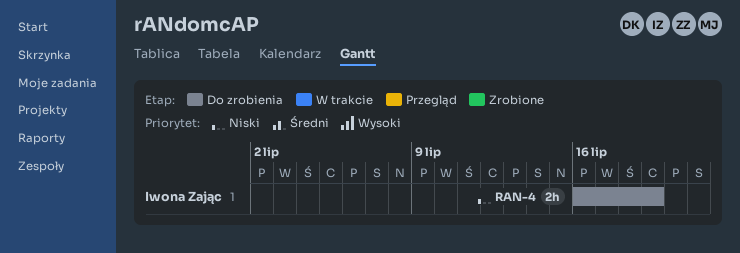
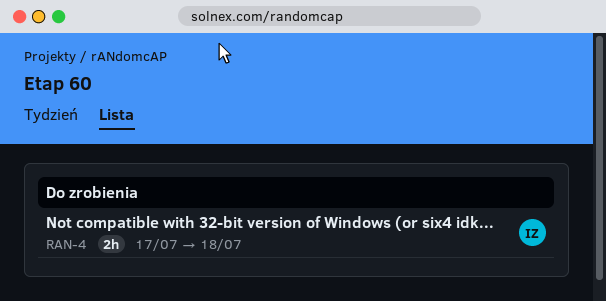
RAN-4, start: Jul 16 -> Jul 17
RAN-4, due: Jul 19 -> Jul 18

